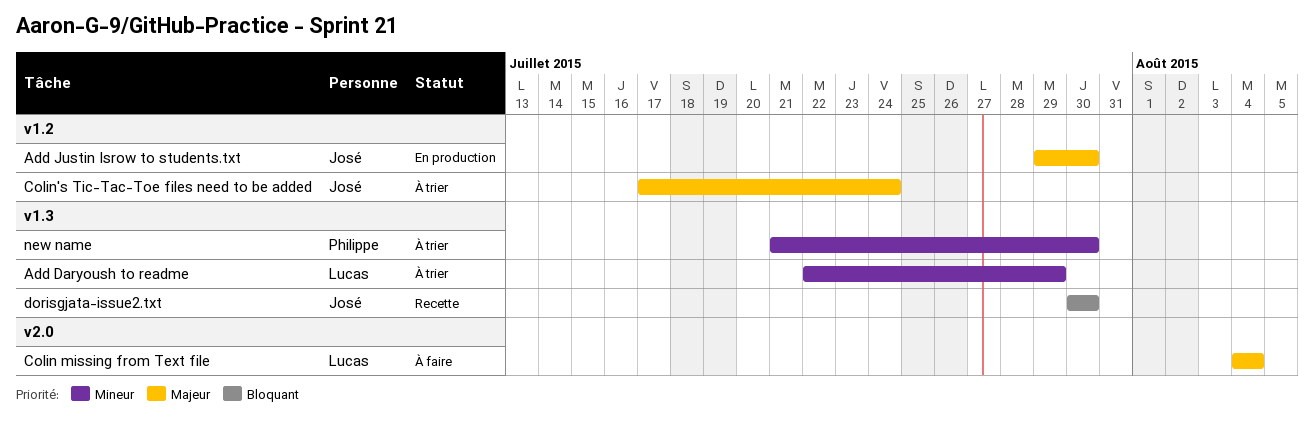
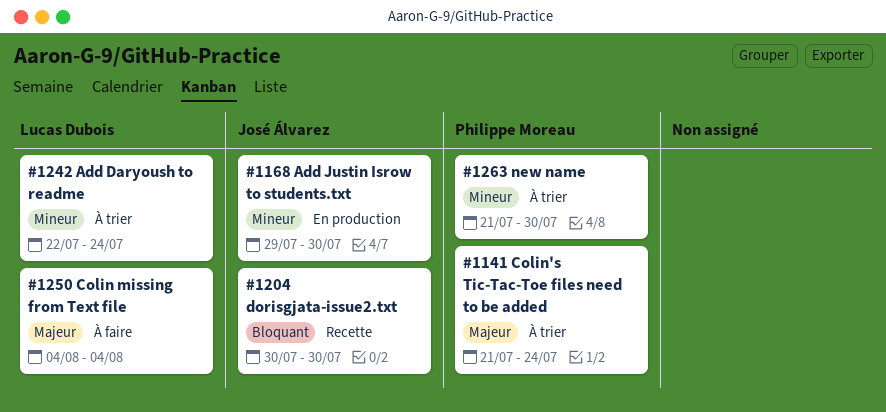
Add Daryoush to readme, due: Jul 29 -> Jul 24
Add Justin Isrow to students.txt, priority: Majeur -> Mineur
Colin's Tic-Tac-Toe files need to be added, owner: José Álvarez -> Philippe Moreau
Colin's Tic-Tac-Toe files need to be added, start: Jul 17 -> Jul 21

